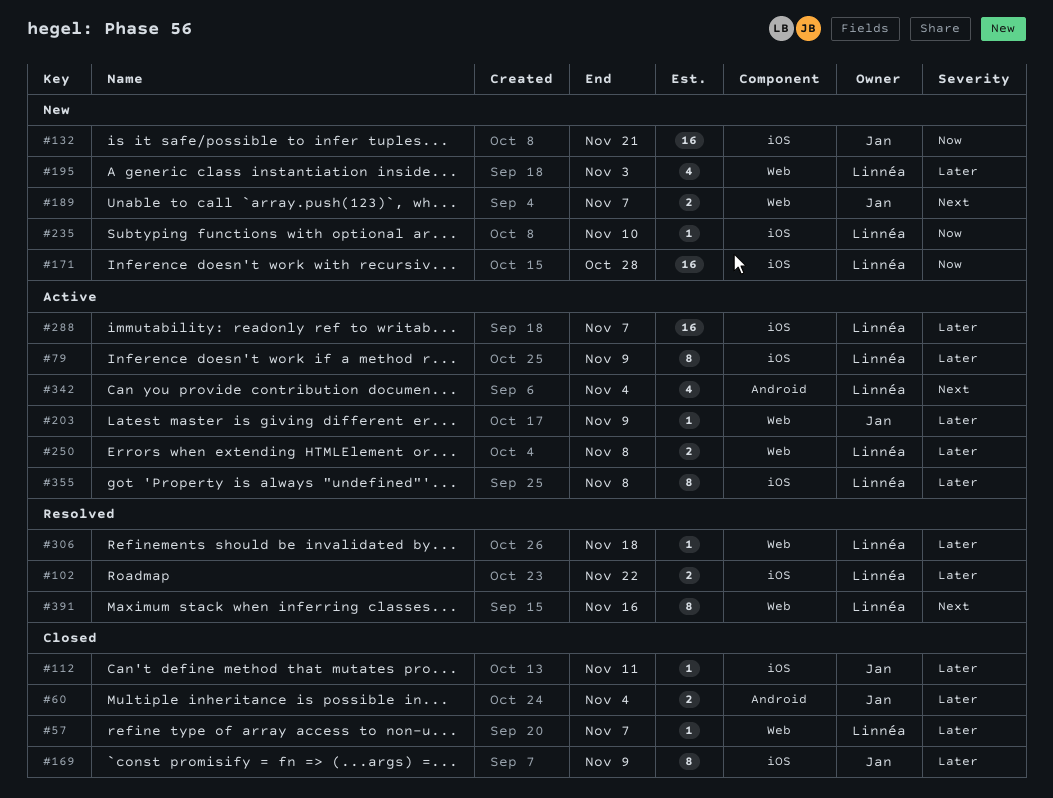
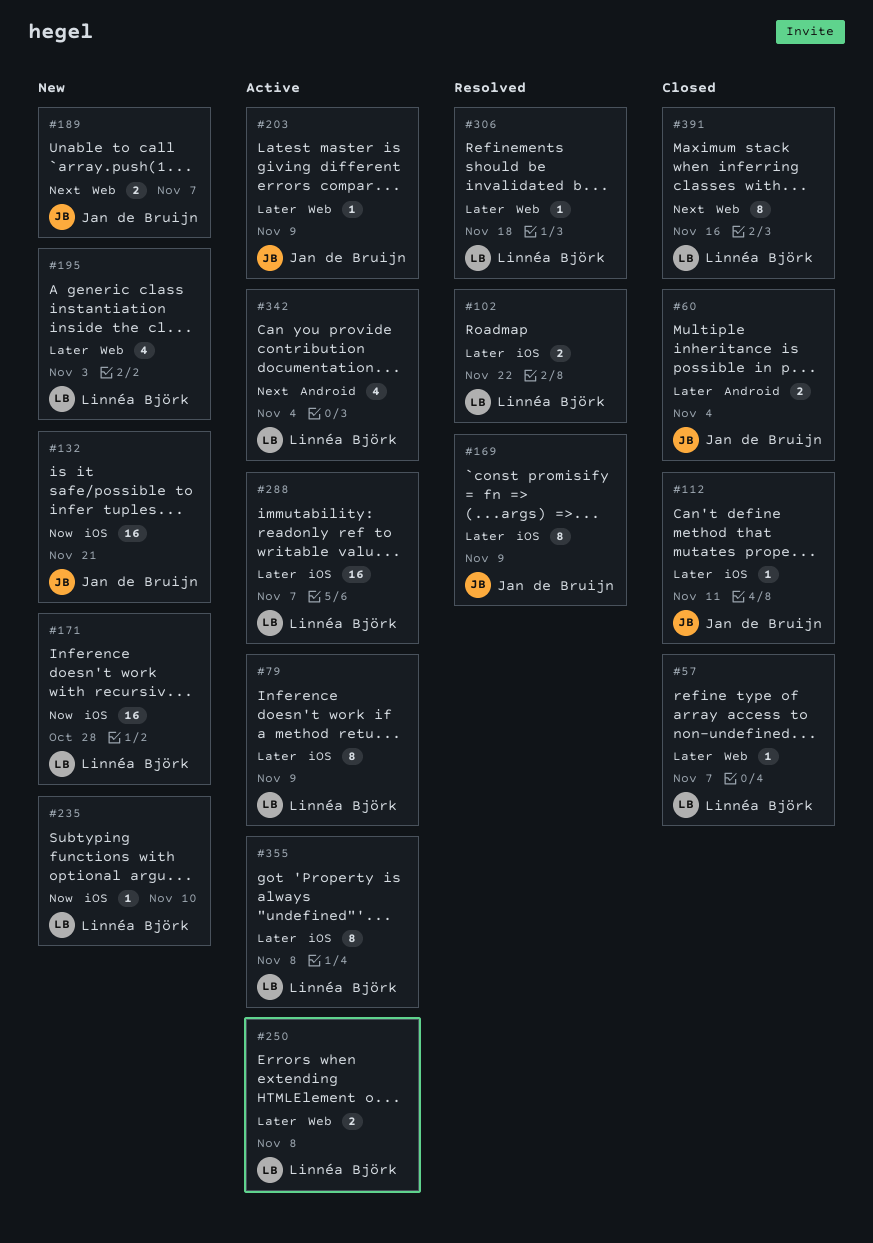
#169, status: Closed -> Resolved
#391, status: Resolved -> Closed

